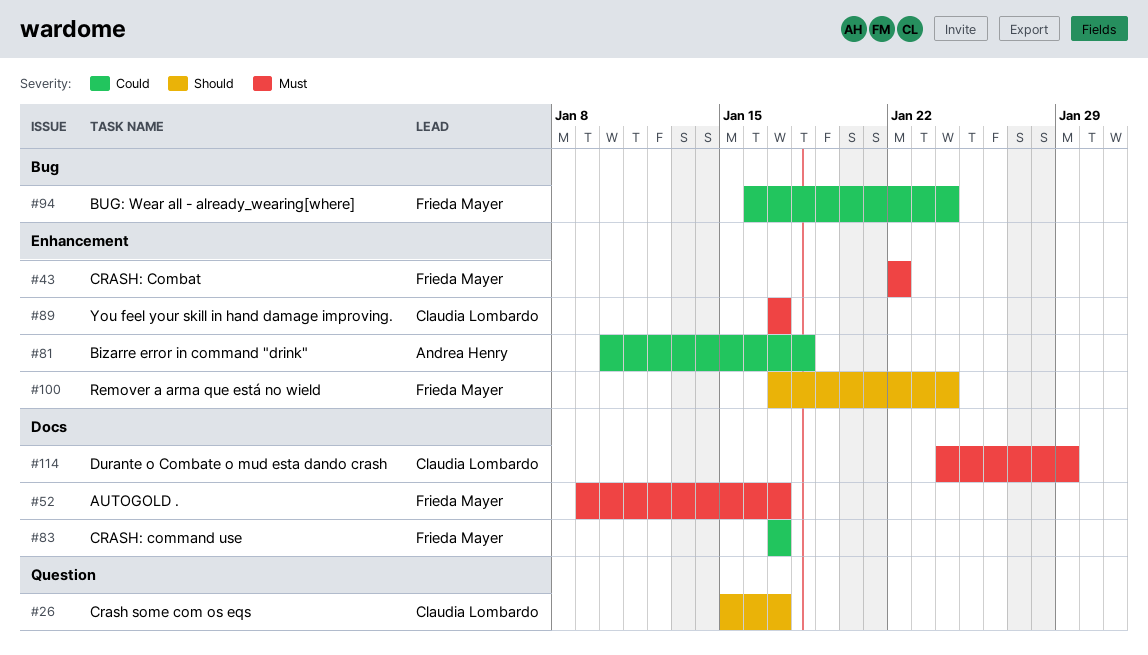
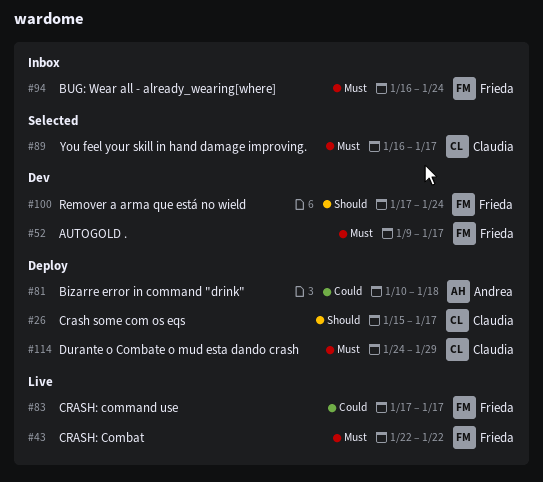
#89, start: Jan 17 -> Jan 16
#94, priority: Could -> Must

